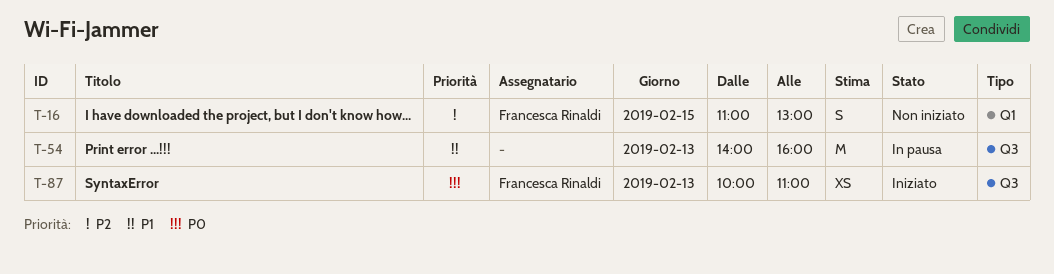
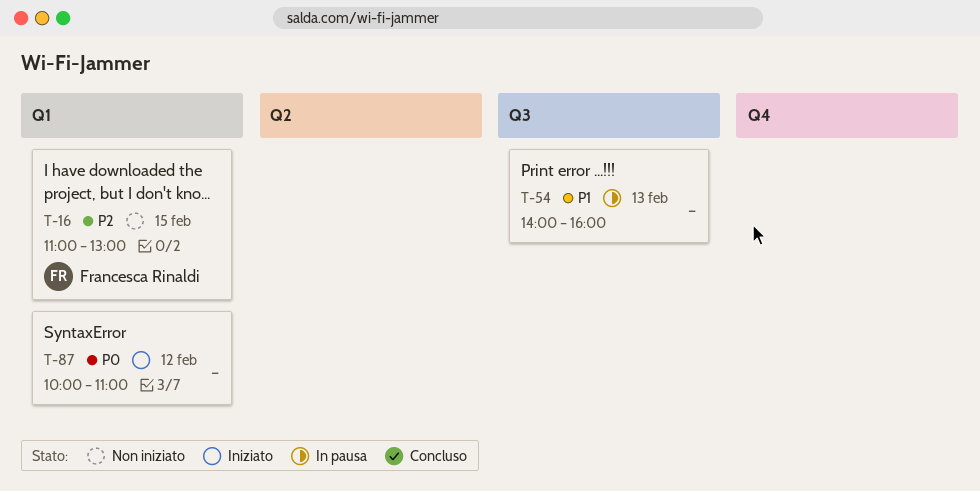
T-87, owner: Francesca Rinaldi -> none
T-87, label: Q3 -> Q1
T-87, day: Feb 13 -> Feb 12

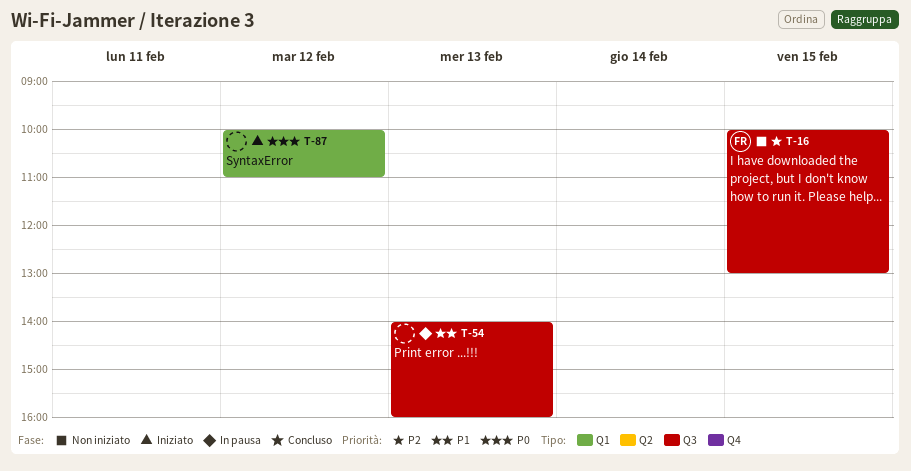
T-16, label: Q1 -> Q3
T-16, begins: 11:00 -> 10:00

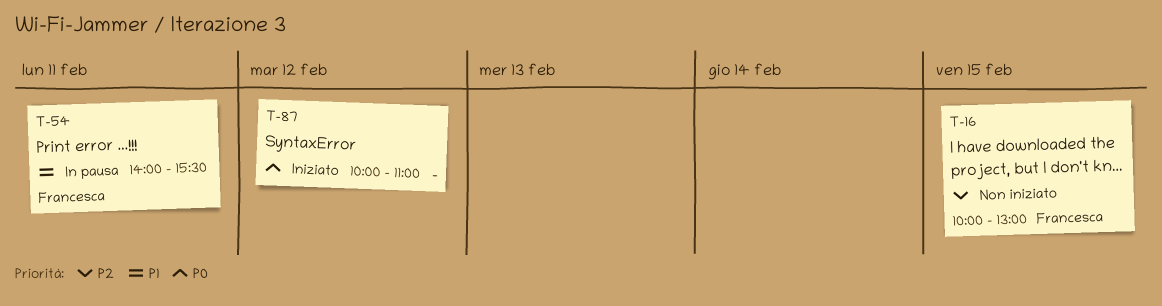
T-54, owner: none -> Francesca
T-54, day: Feb 13 -> Feb 11
T-54, ends: 16:00 -> 15:30

